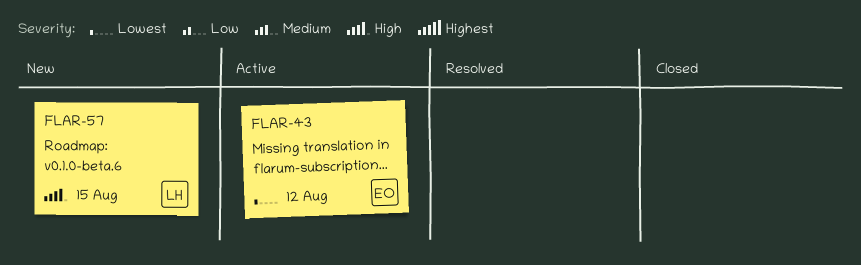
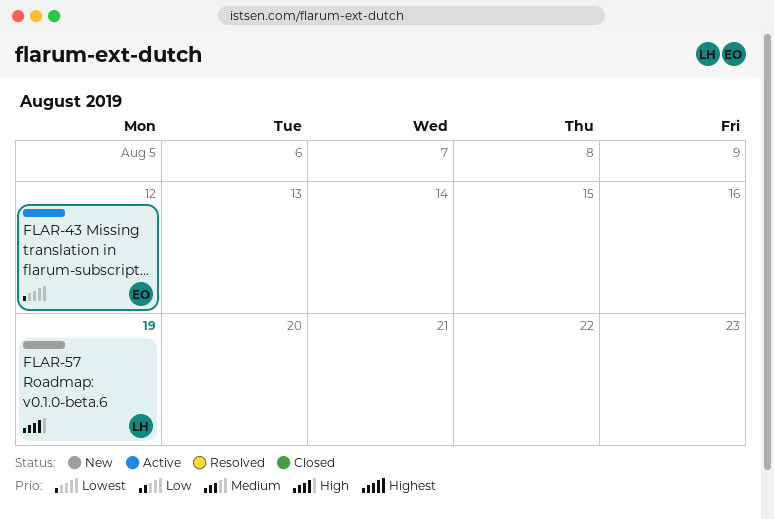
FLAR-57, due: Aug 15 -> Aug 19

